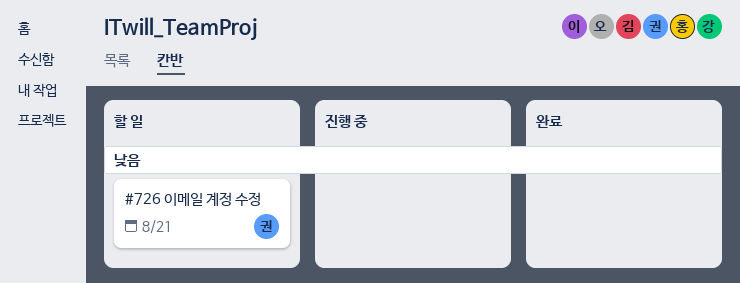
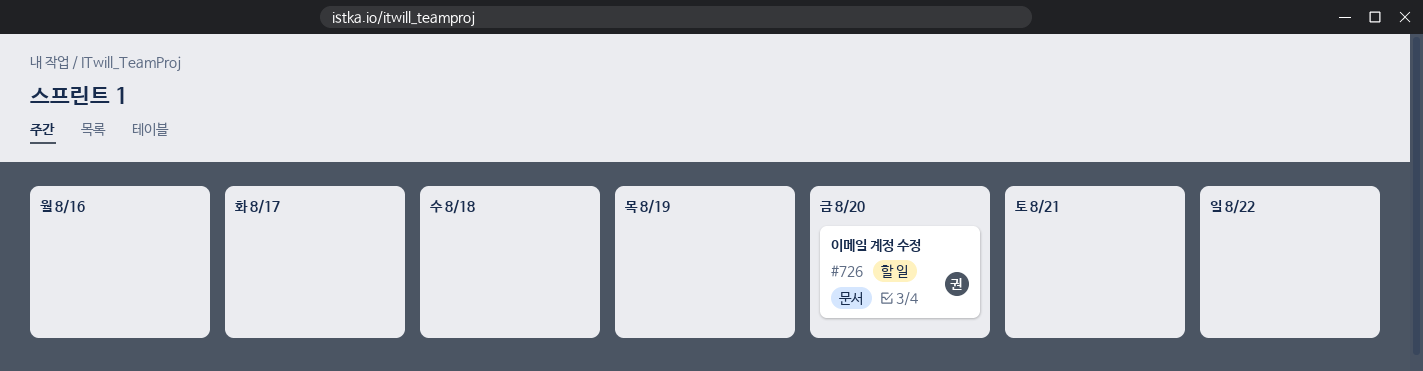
#726, due: Aug 21 -> Aug 20

